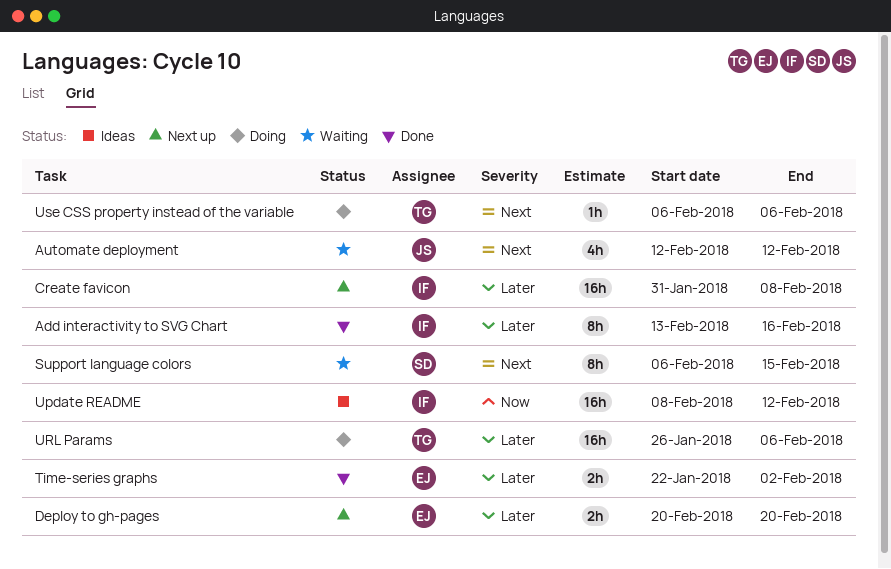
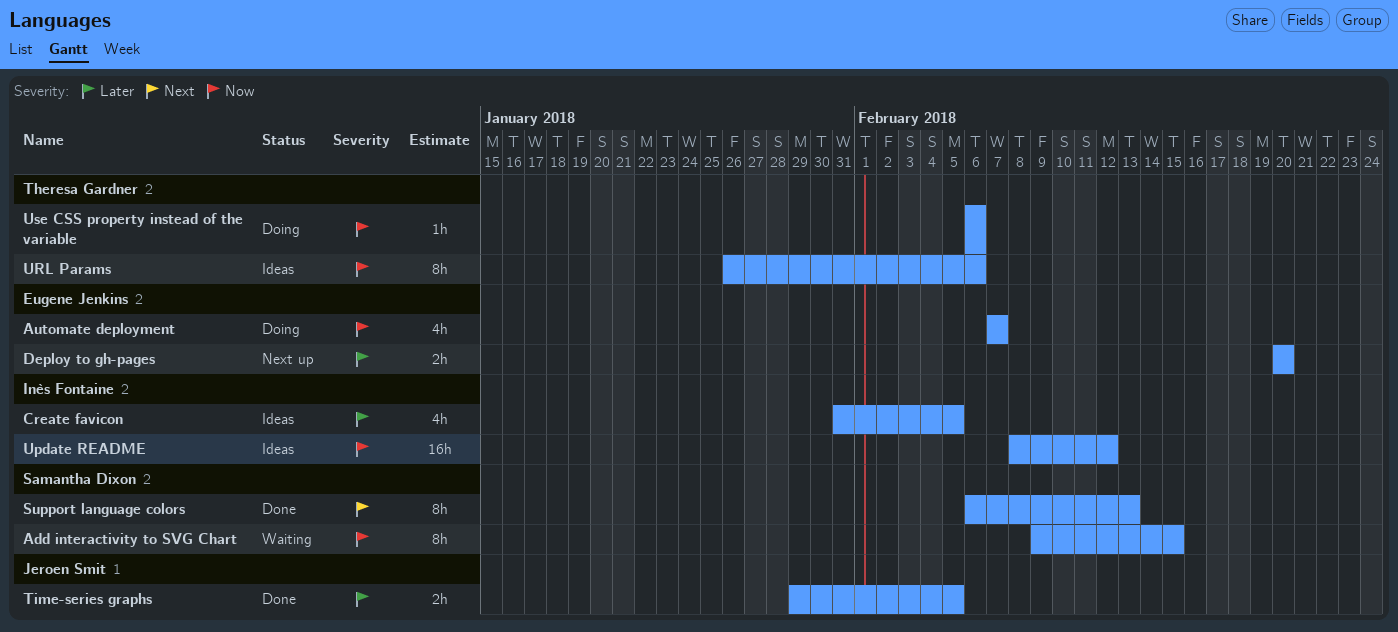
Add interactivity to SVG Chart, status: Done -> Waiting
Add interactivity to SVG Chart, owner: Inès Fontaine -> Samantha Dixon
Add interactivity to SVG Chart, priority: Later -> Now
Add interactivity to SVG Chart, start: Feb 13 -> Feb 9
Add interactivity to SVG Chart, due: Feb 16 -> Feb 15
Automate deployment, status: Waiting -> Doing
Automate deployment, owner: Jeroen Smit -> Eugene Jenkins
Automate deployment, priority: Next -> Now
Automate deployment, start: Feb 12 -> Feb 7
Automate deployment, due: Feb 12 -> Feb 7
Create favicon, status: Next up -> Ideas
Create favicon, estimate: 16h -> 4h
Create favicon, due: Feb 8 -> Feb 5
Support language colors, status: Waiting -> Done
Support language colors, due: Feb 15 -> Feb 13
Time-series graphs, owner: Eugene Jenkins -> Jeroen Smit
Time-series graphs, start: Jan 22 -> Jan 29
Time-series graphs, due: Feb 2 -> Feb 5
URL Params, status: Doing -> Ideas
URL Params, priority: Later -> Now
URL Params, estimate: 16h -> 8h
Use CSS property instead of the variable, priority: Next -> Now

